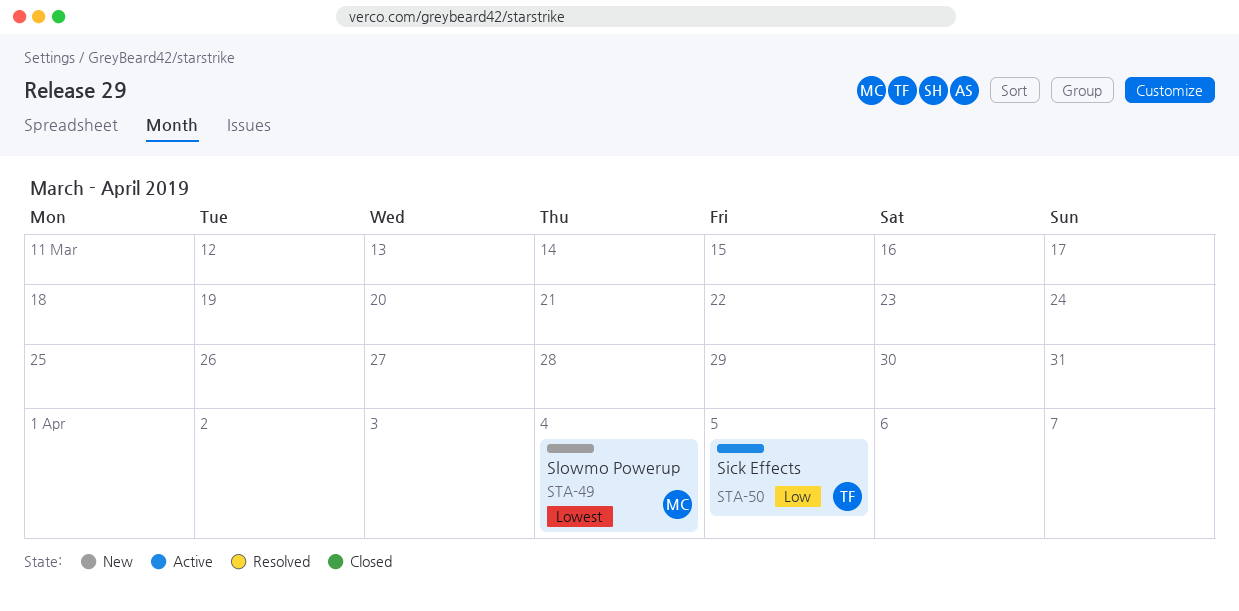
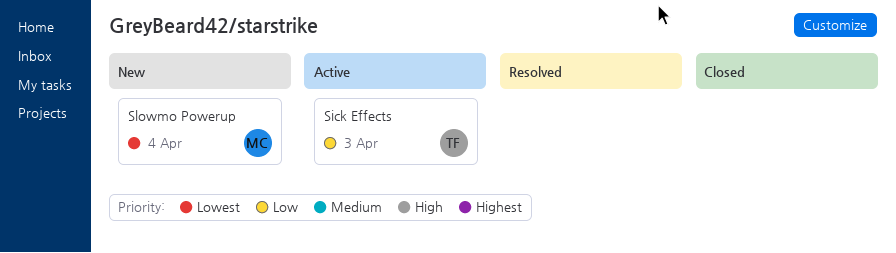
Sick Effects, due: Apr 5 -> Apr 3

